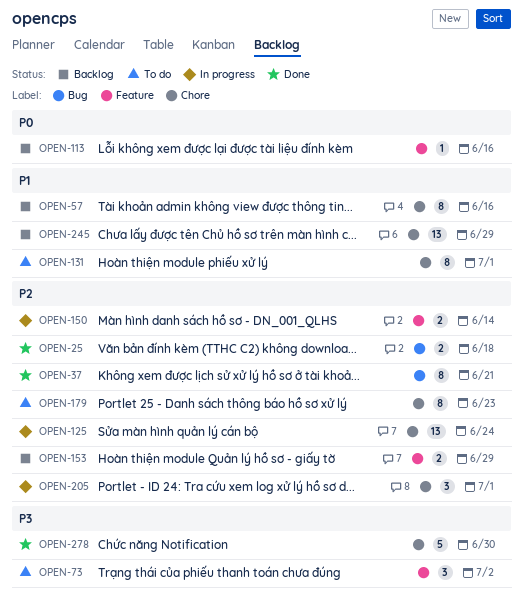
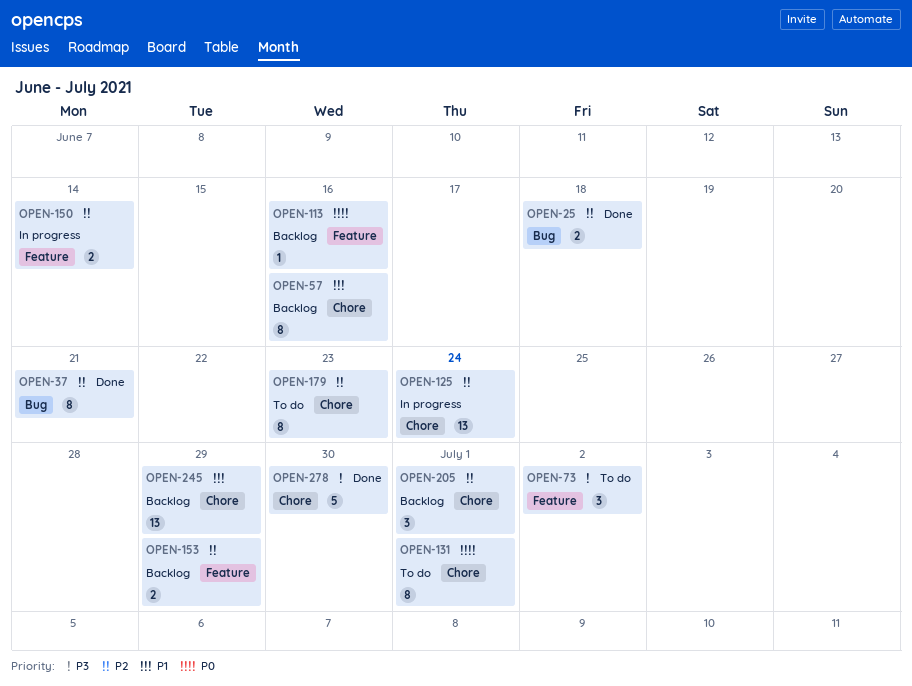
OPEN-131, priority: P1 -> P0
OPEN-205, status: In progress -> Backlog

